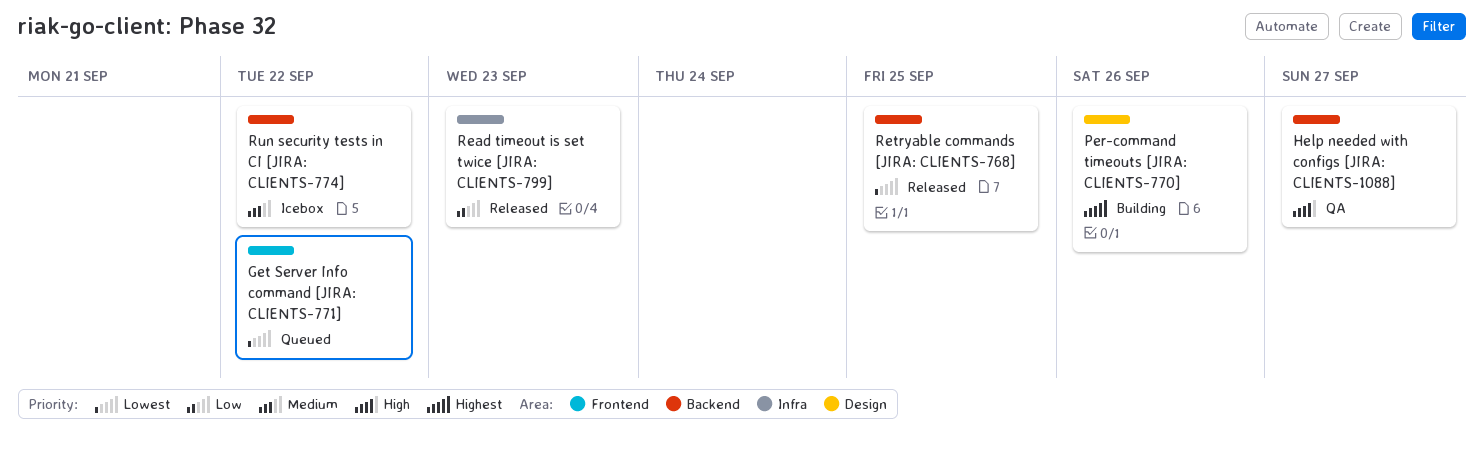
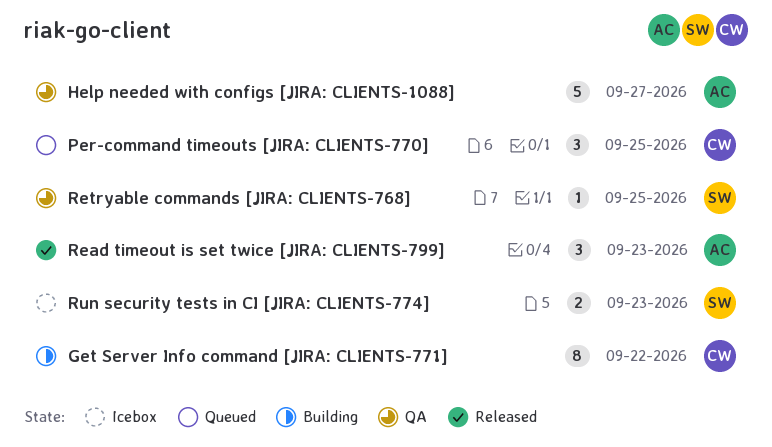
Get Server Info command [JIRA: CLIENTS-771], status: Queued -> Building
Per-command timeouts [JIRA: CLIENTS-770], status: Building -> Queued
Per-command timeouts [JIRA: CLIENTS-770], due: Sep 26 -> Sep 25
Retryable commands [JIRA: CLIENTS-768], status: Released -> QA
Run security tests in CI [JIRA: CLIENTS-774], due: Sep 22 -> Sep 23

